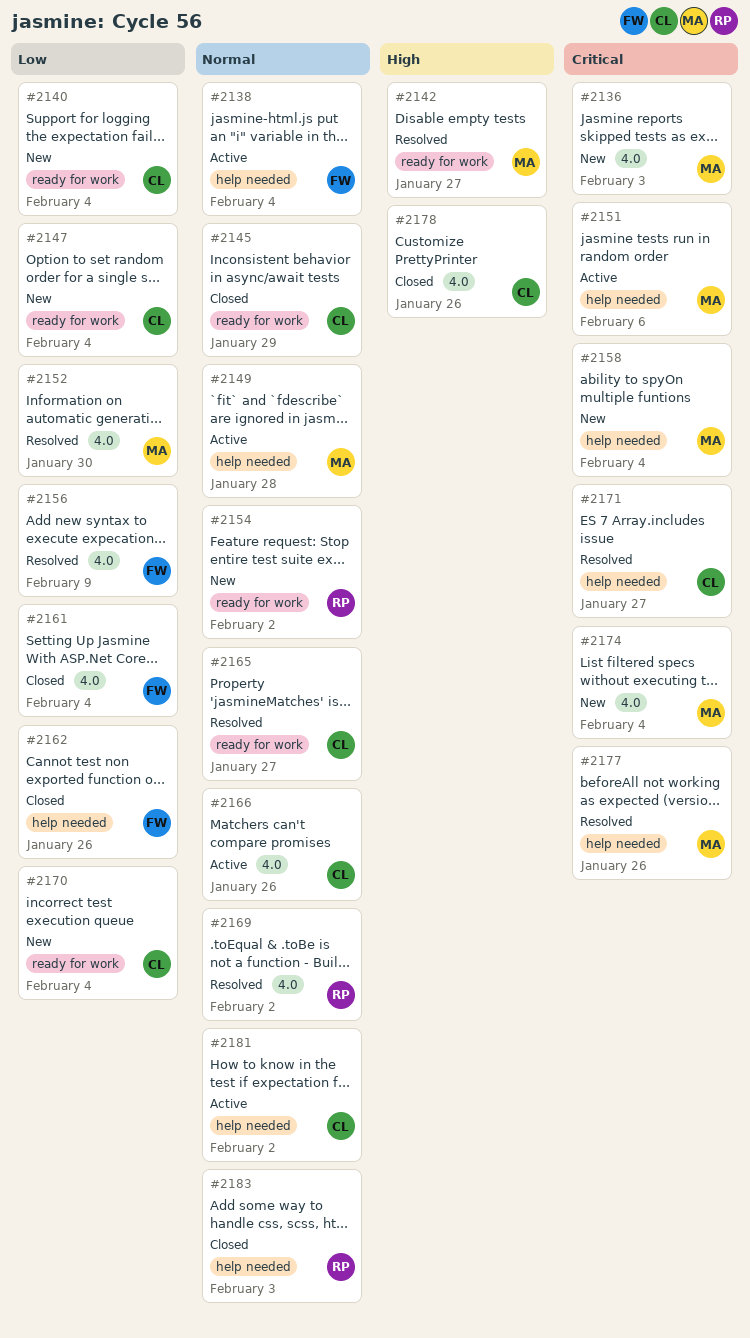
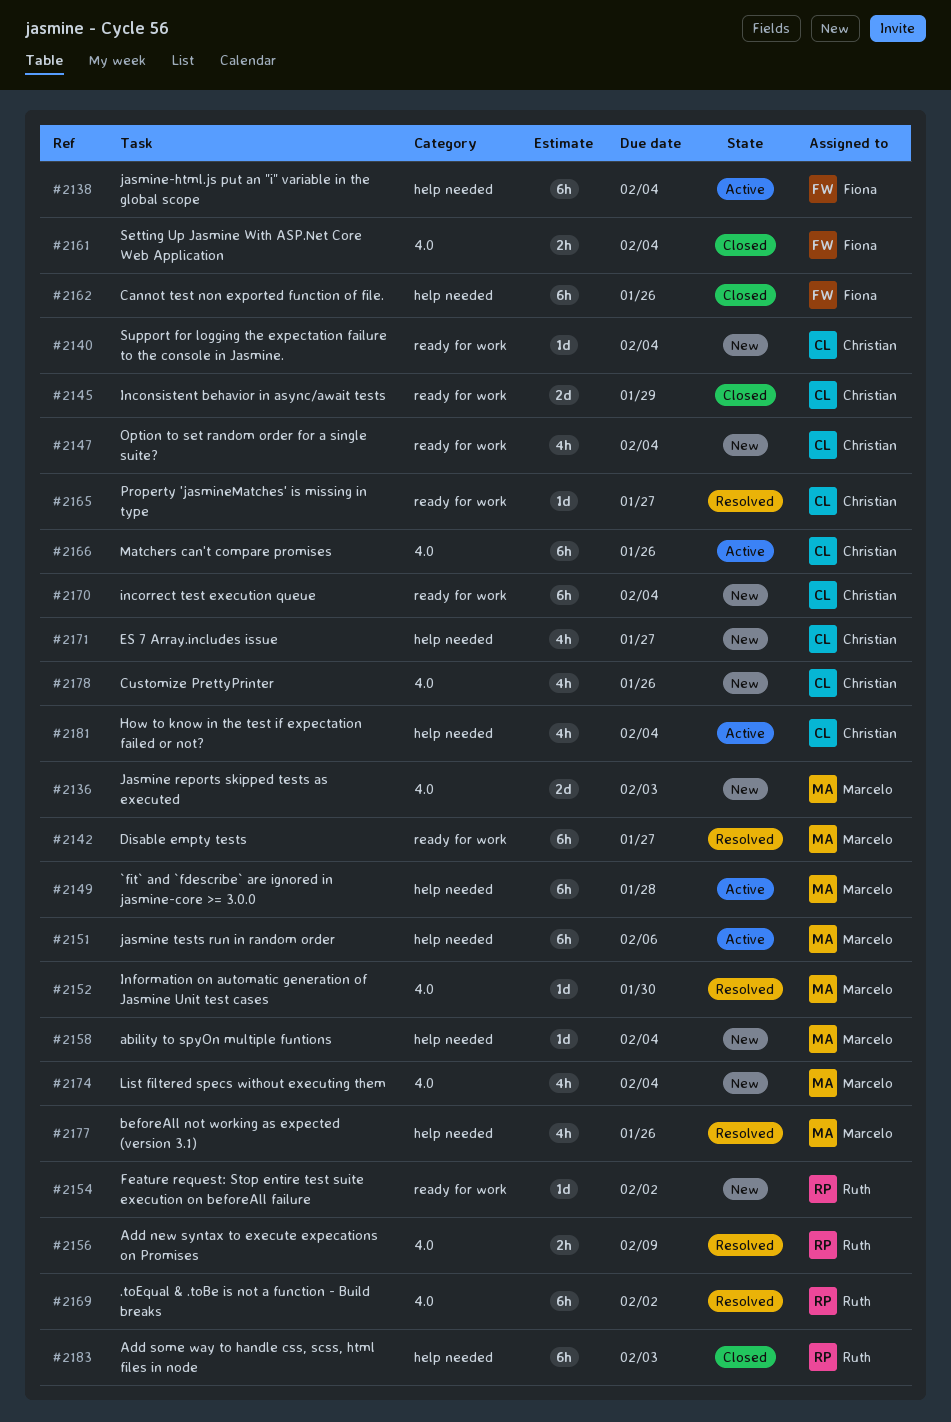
#2156, owner: Fiona -> Ruth
#2171, status: Resolved -> New
#2178, status: Closed -> New
#2181, due: Feb 2 -> Feb 4

